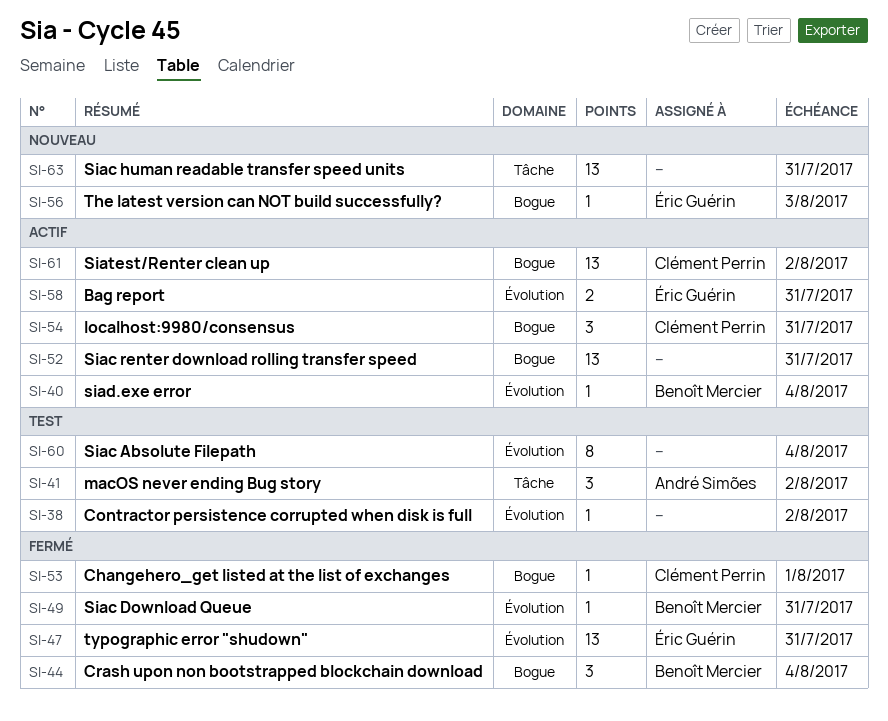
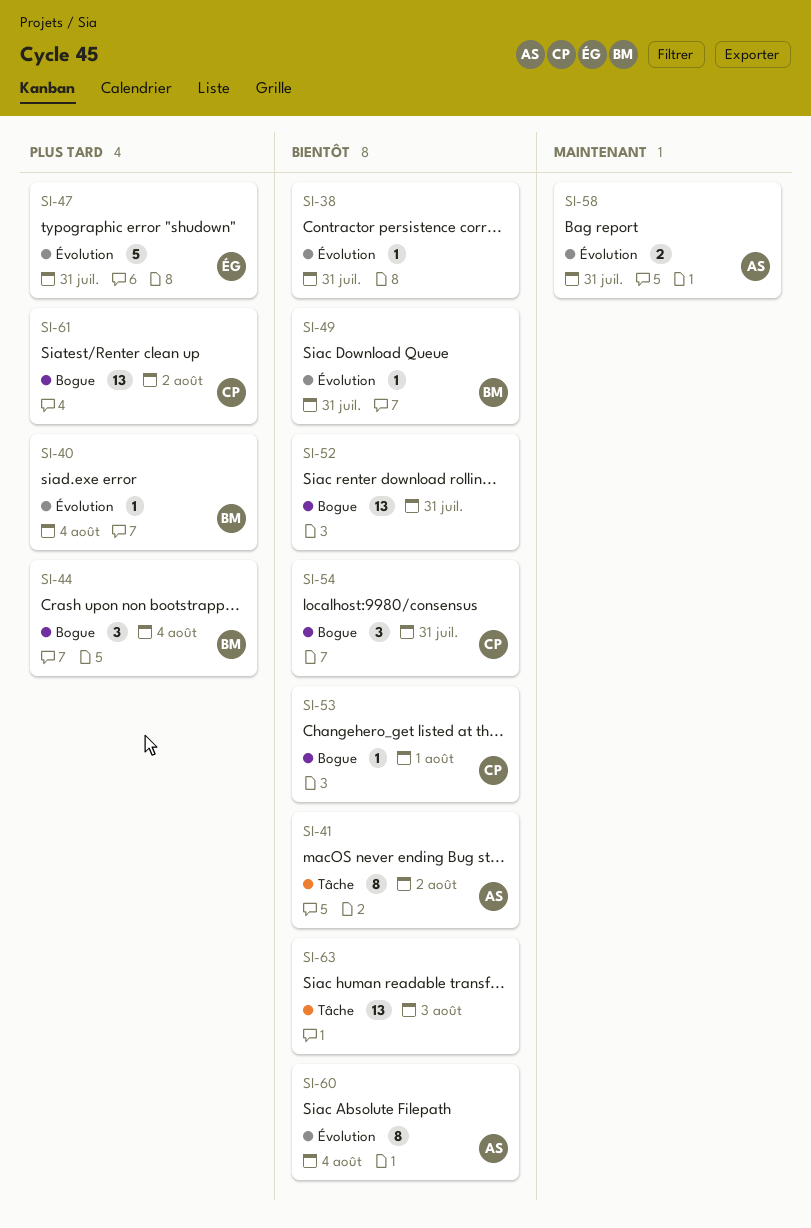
SI-38, due: Aug 2 -> Jul 31
SI-41, estimate: 3 -> 8
SI-47, estimate: 13 -> 5
SI-56: present -> none
SI-58, owner: Éric Guérin -> André Simões
SI-60, owner: none -> André Simões
SI-63, due: Jul 31 -> Aug 3

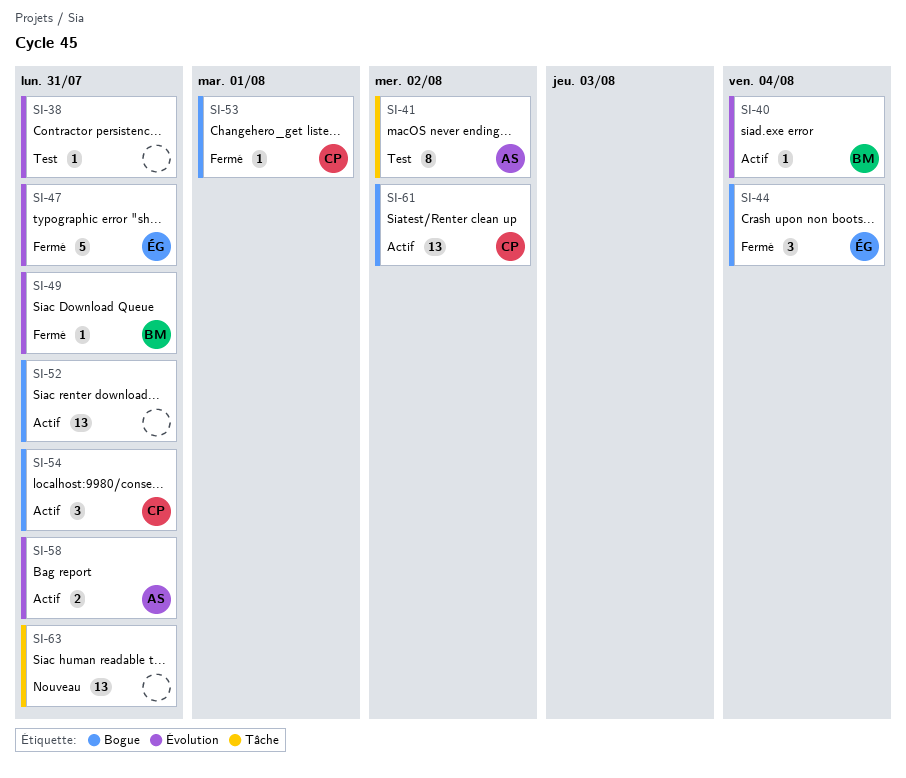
SI-44, owner: BM -> ÉG
SI-60: present -> none
SI-63, due: Aug 3 -> Jul 31

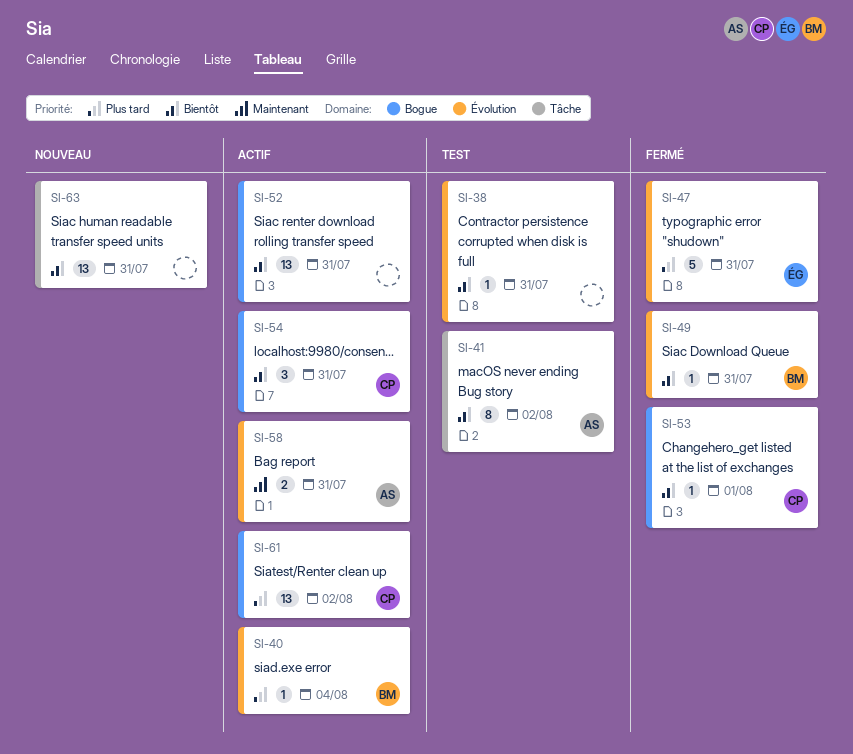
SI-44: present -> none

